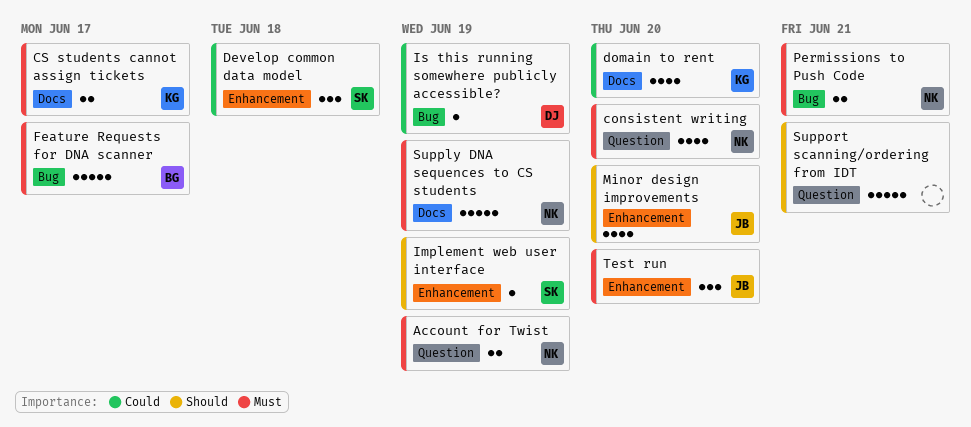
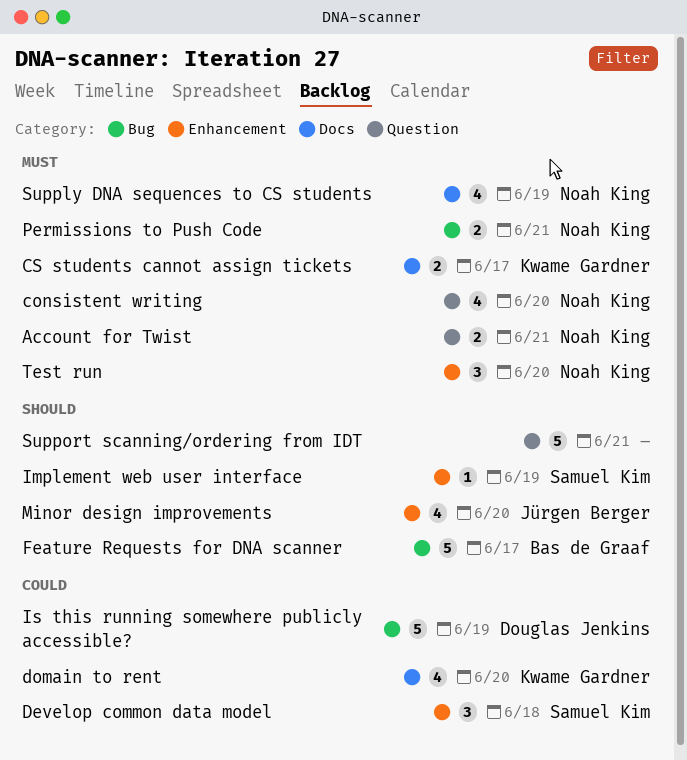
Account for Twist, due: Jun 19 -> Jun 21
Feature Requests for DNA scanner, priority: Must -> Should
Is this running somewhere publicly accessible?, estimate: 1 -> 5
Supply DNA sequences to CS students, estimate: 5 -> 4
Test run, owner: Jürgen Berger -> Noah King

